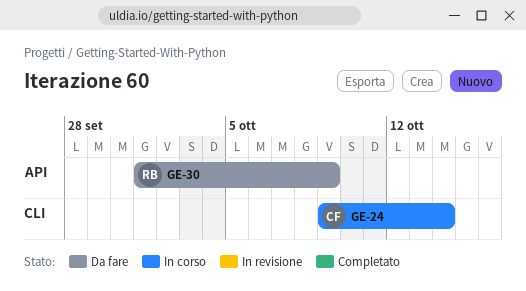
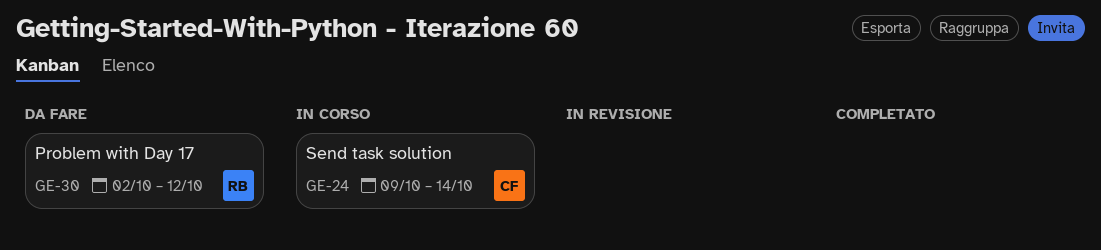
GE-30, start: Oct 1 -> Oct 2
GE-30, due: Oct 9 -> Oct 12

